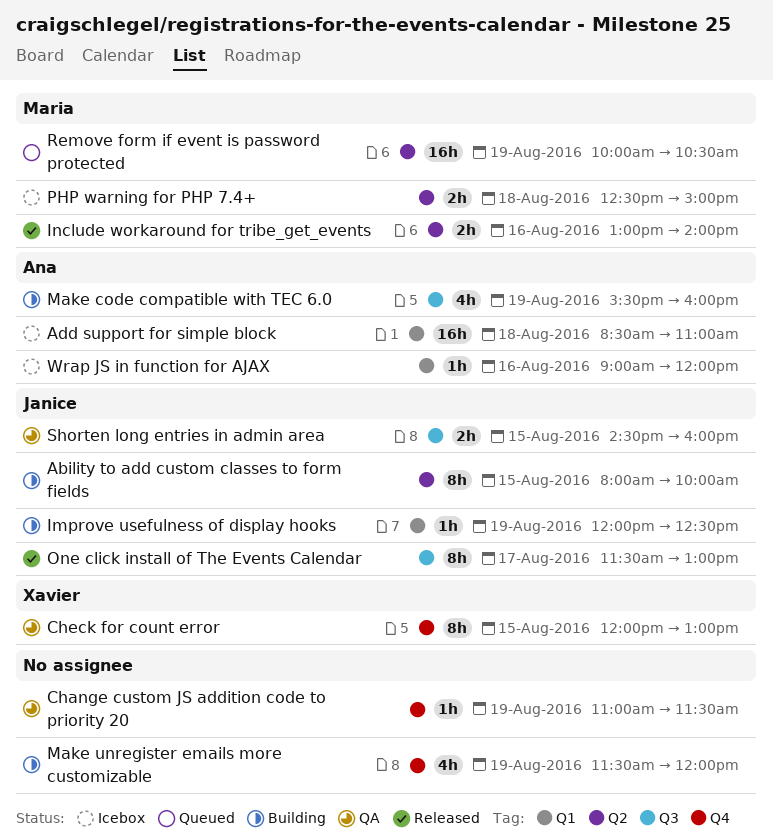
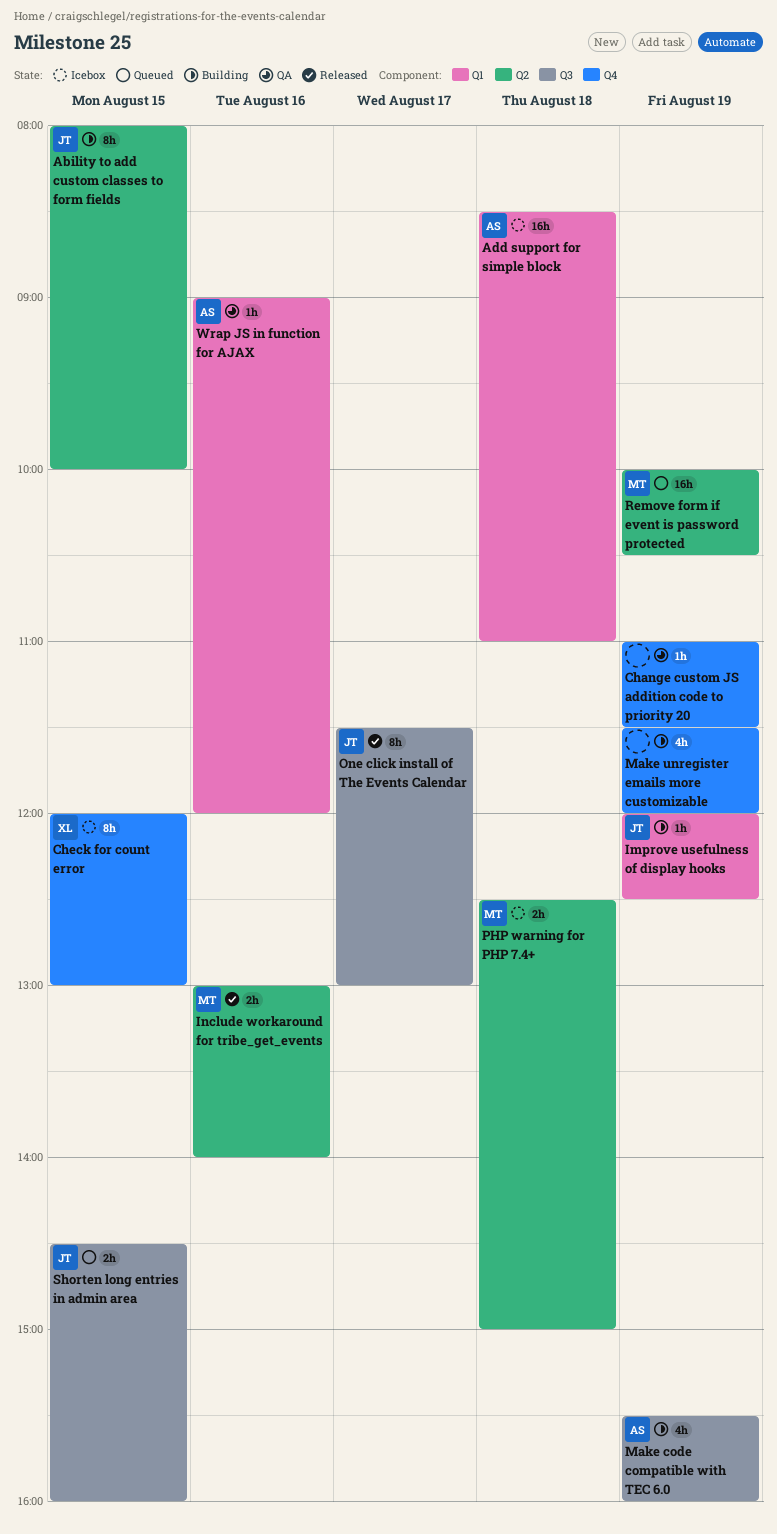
Check for count error, status: QA -> Icebox
Shorten long entries in admin area, status: QA -> Queued
Wrap JS in function for AJAX, status: Icebox -> QA

